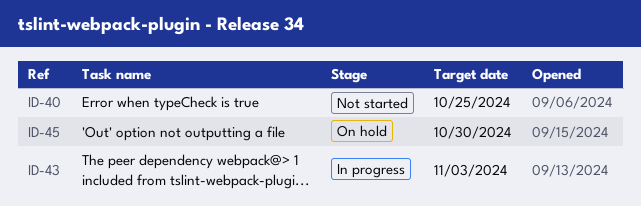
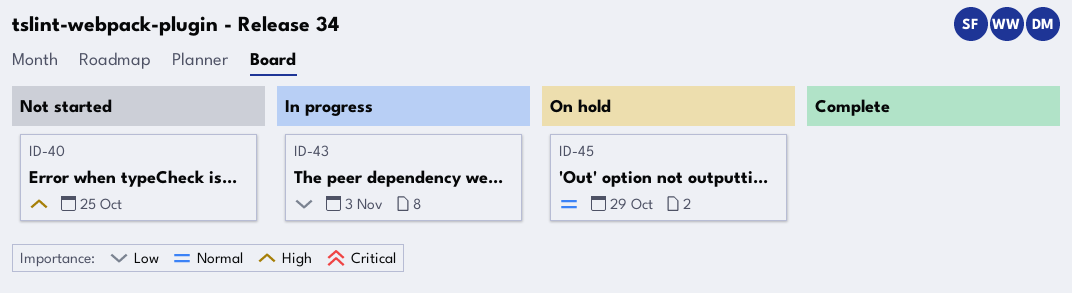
ID-45, due: Oct 30 -> Oct 29

